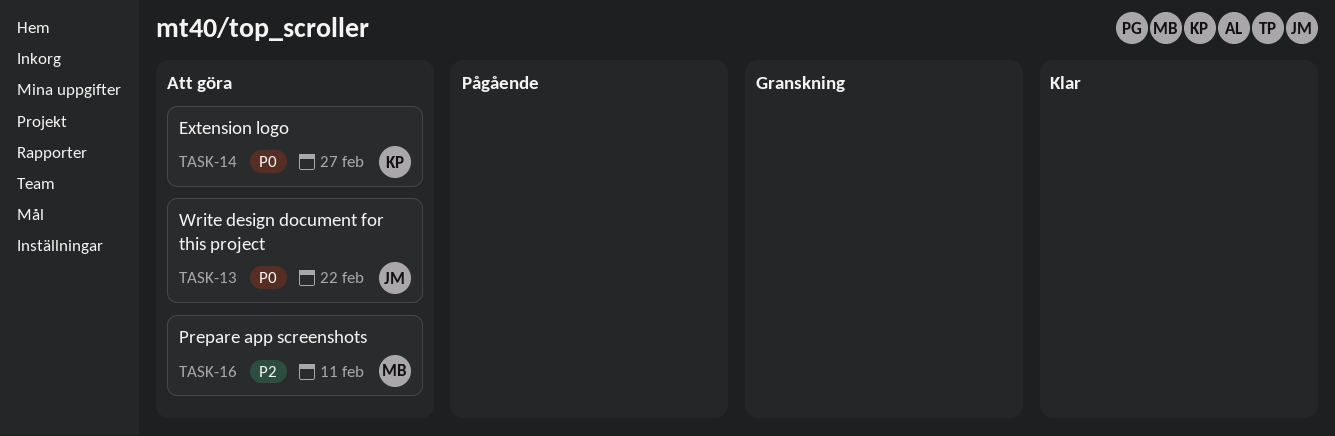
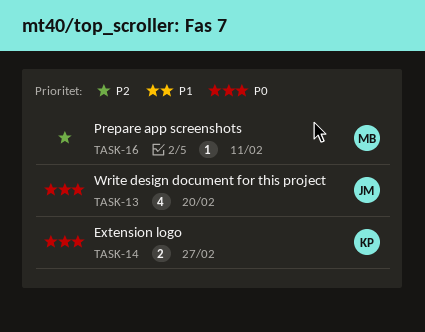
TASK-13, due: Feb 22 -> Feb 20

